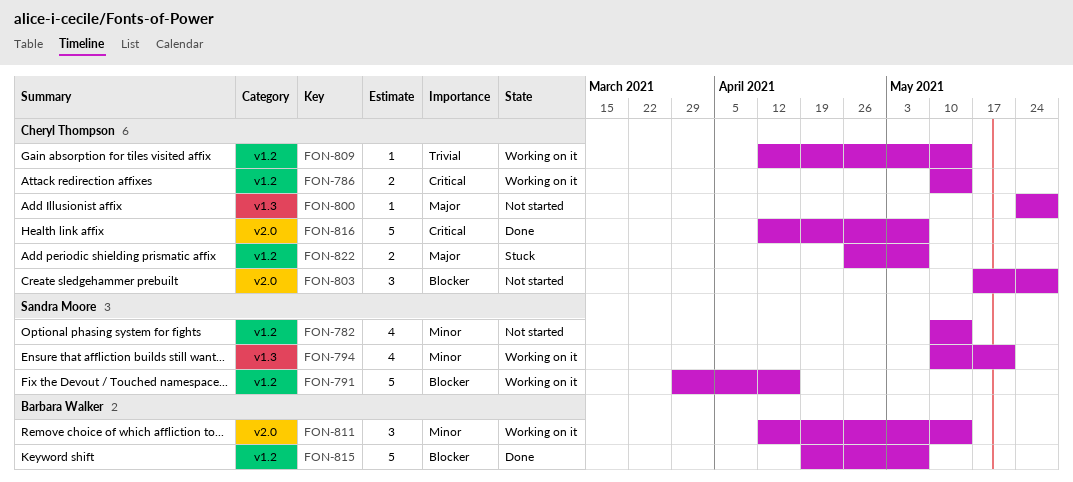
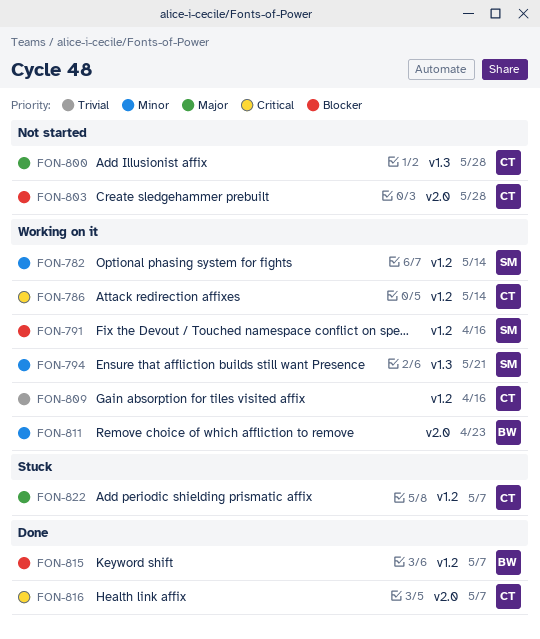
FON-782, status: Not started -> Working on it
FON-809, due: May 14 -> Apr 16
FON-811, due: May 14 -> Apr 23

